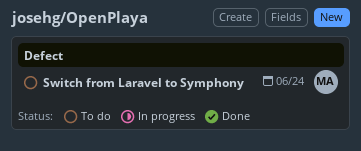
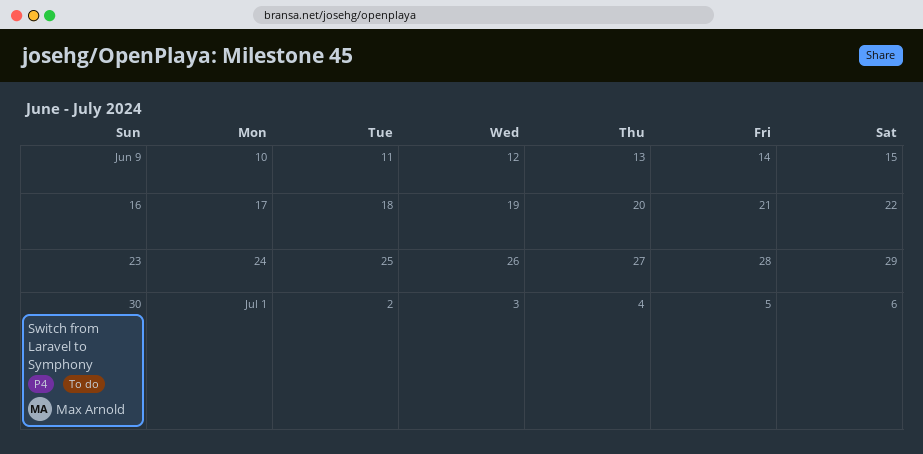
Switch from Laravel to Symphony, due: Jun 24 -> Jun 30

